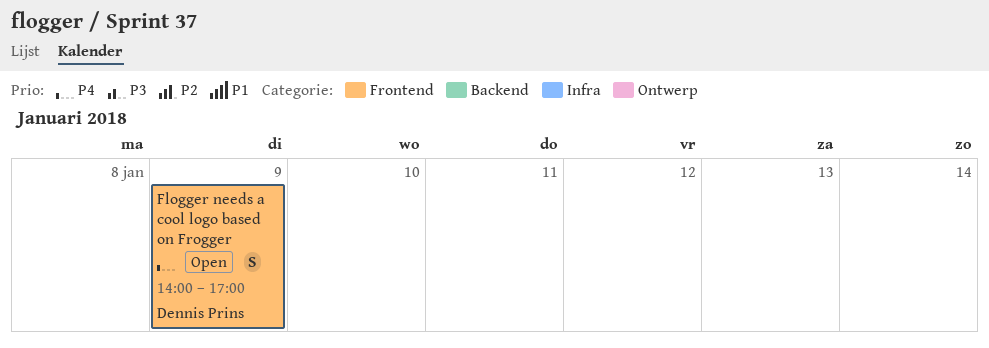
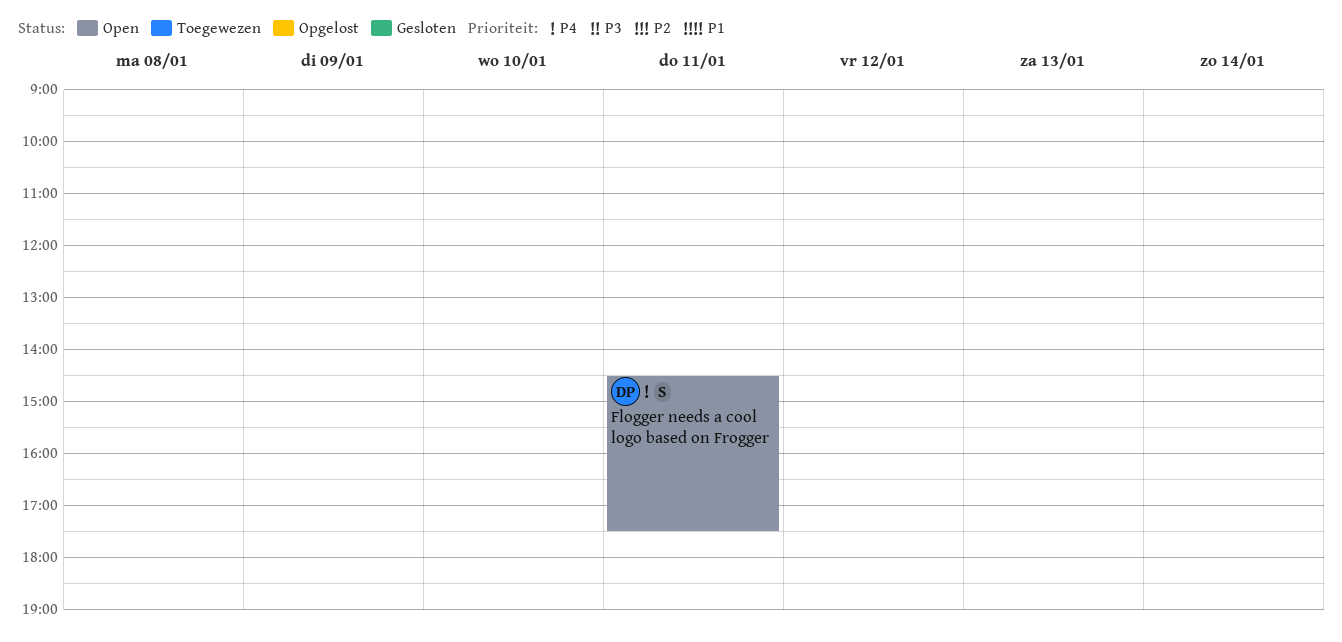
Flogger needs a cool logo based on Frogger, day: Jan 9 -> Jan 11
Flogger needs a cool logo based on Frogger, begins: 14:00 -> 14:30
Flogger needs a cool logo based on Frogger, ends: 17:00 -> 17:30

